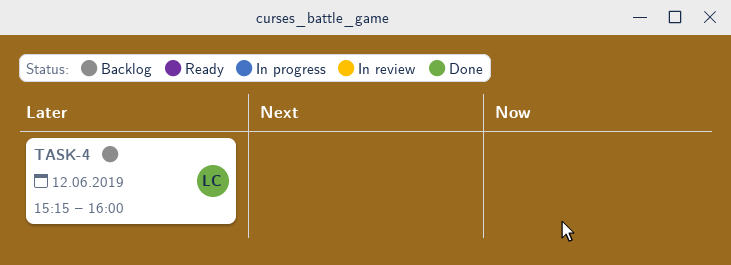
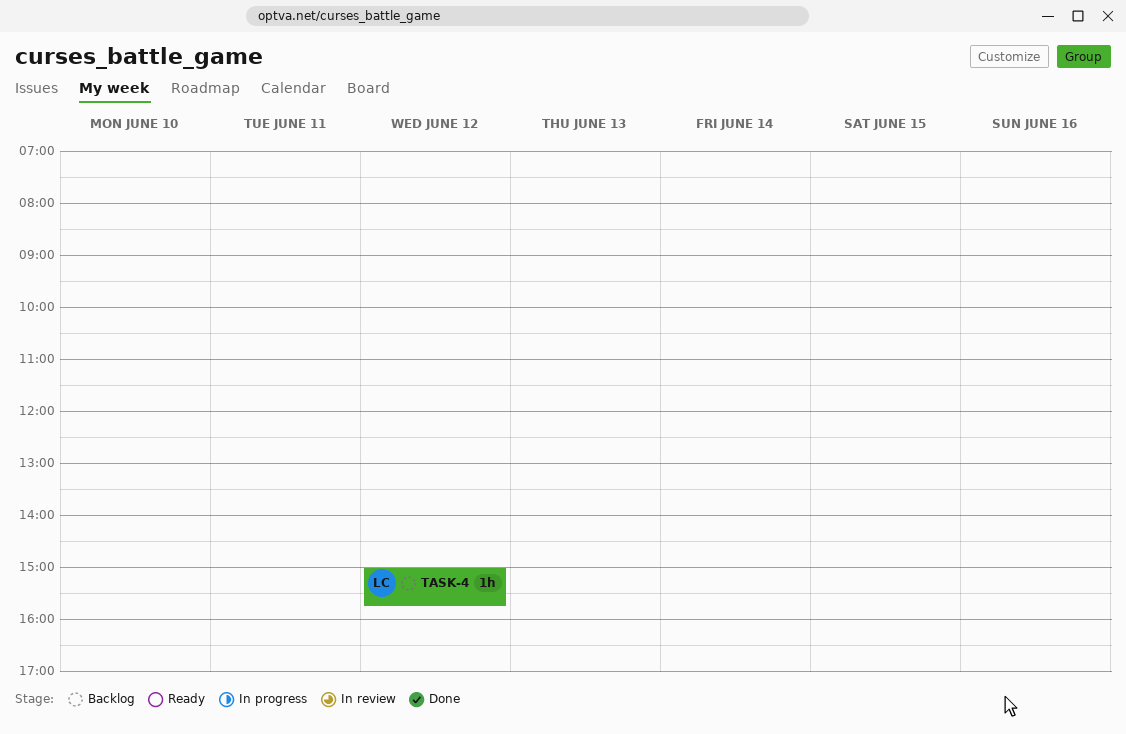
TASK-4, begins: 15:15 -> 15:00
TASK-4, ends: 16:00 -> 15:45

